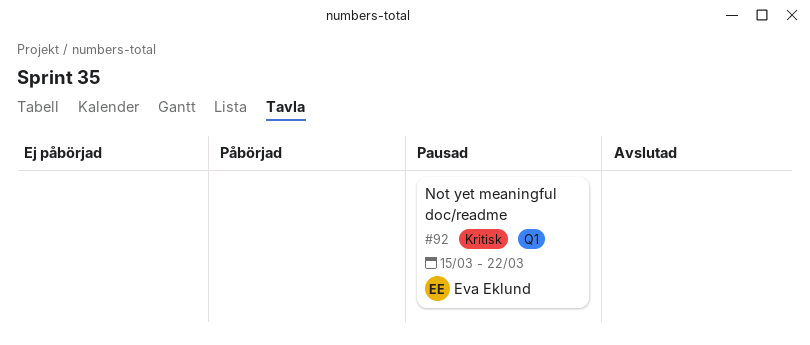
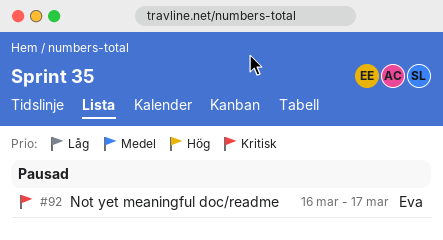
#92, start: Mar 15 -> Mar 16
#92, due: Mar 22 -> Mar 17

